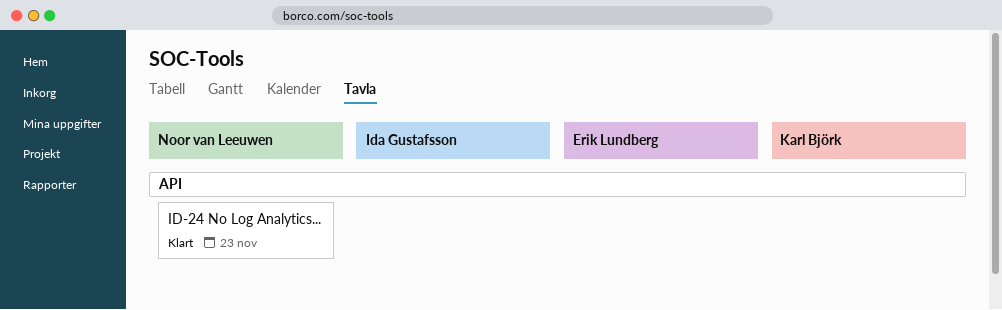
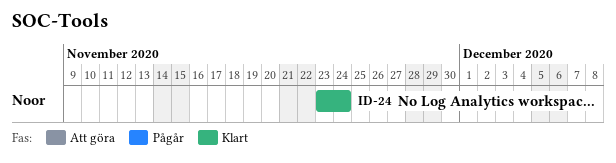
ID-24, due: Nov 23 -> Nov 24

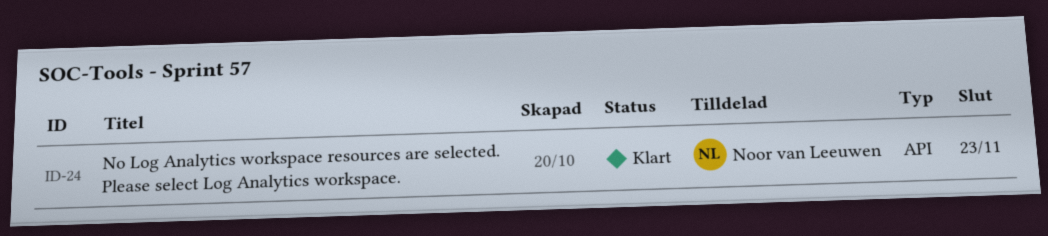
ID-24, due: Nov 24 -> Nov 23

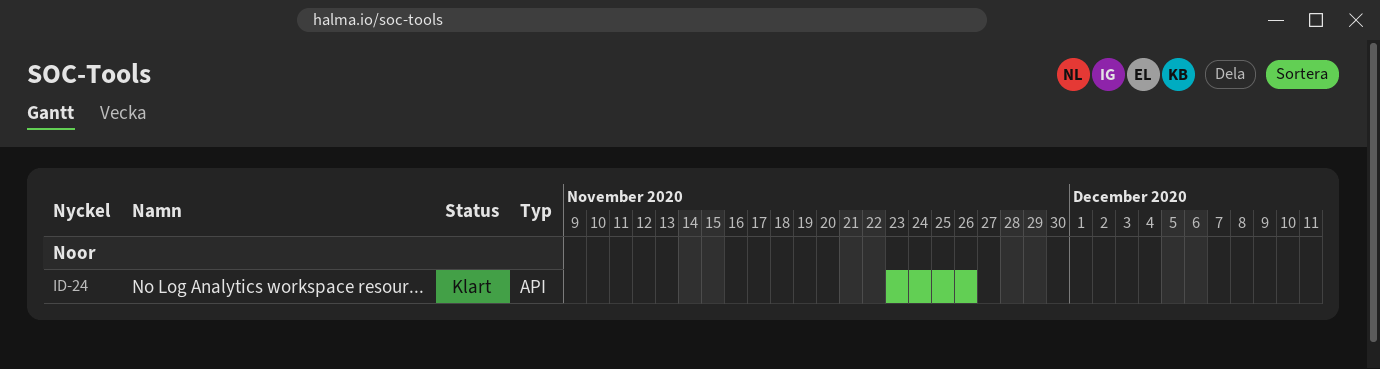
ID-24, due: Nov 23 -> Nov 26

